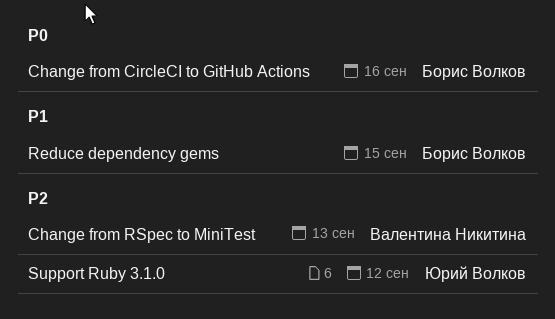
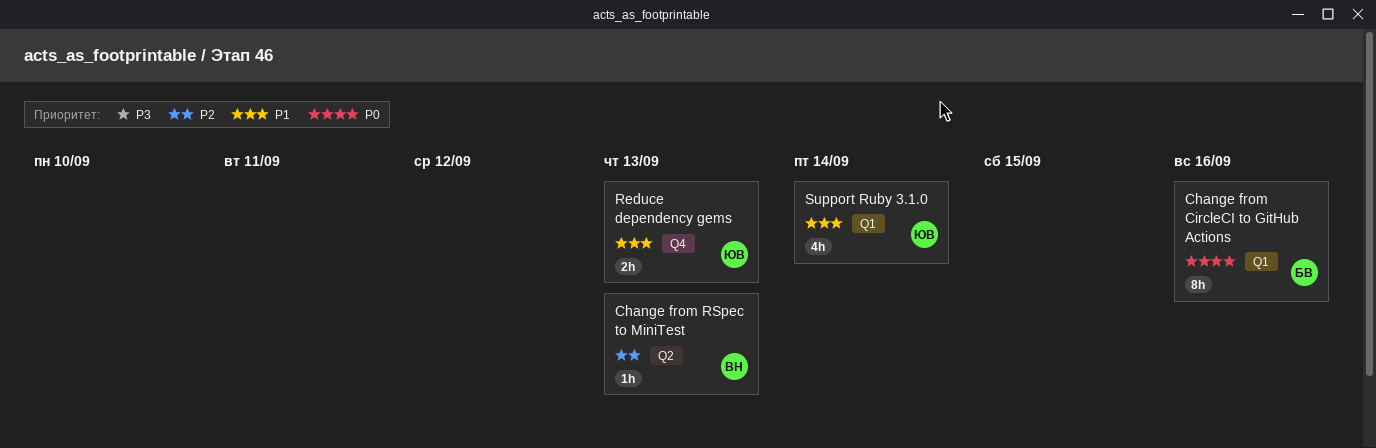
Reduce dependency gems, owner: Борис Волков -> Юрий Волков
Reduce dependency gems, due: Sep 15 -> Sep 13
Support Ruby 3.1.0, priority: P2 -> P1
Support Ruby 3.1.0, due: Sep 12 -> Sep 14

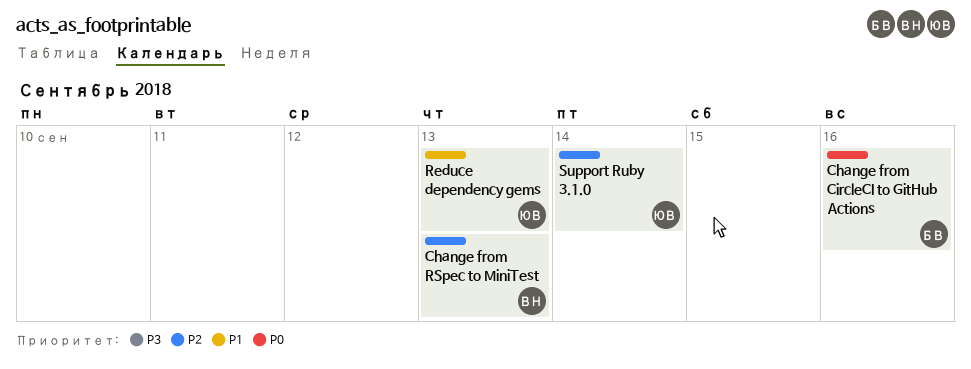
Support Ruby 3.1.0, priority: P1 -> P2

